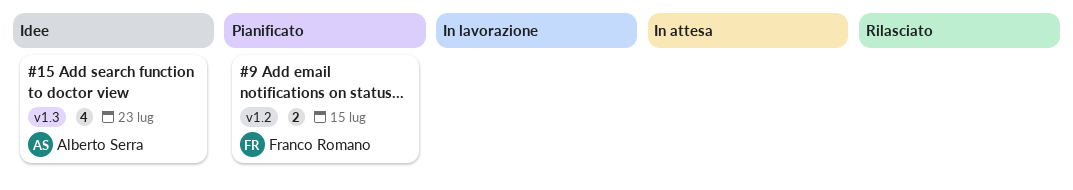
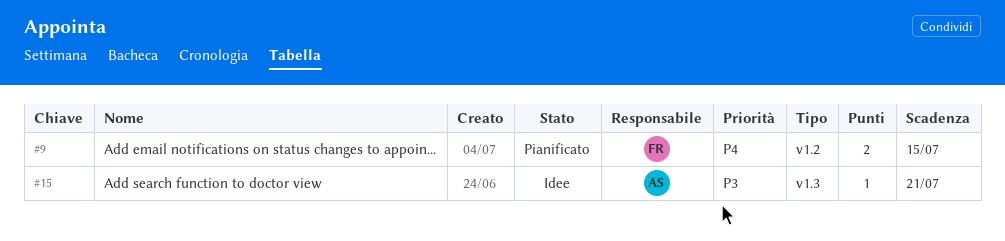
#15, estimate: 4 -> 1
#15, due: Jul 23 -> Jul 21

